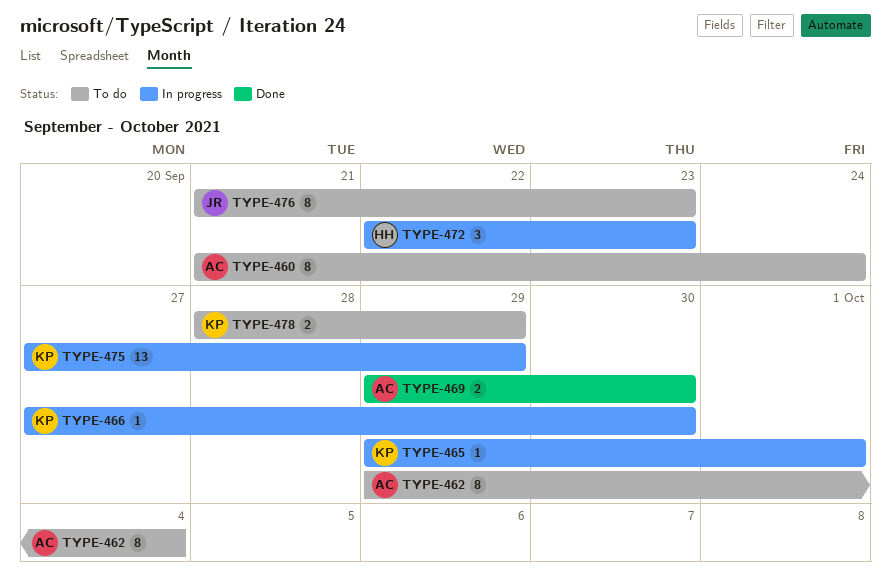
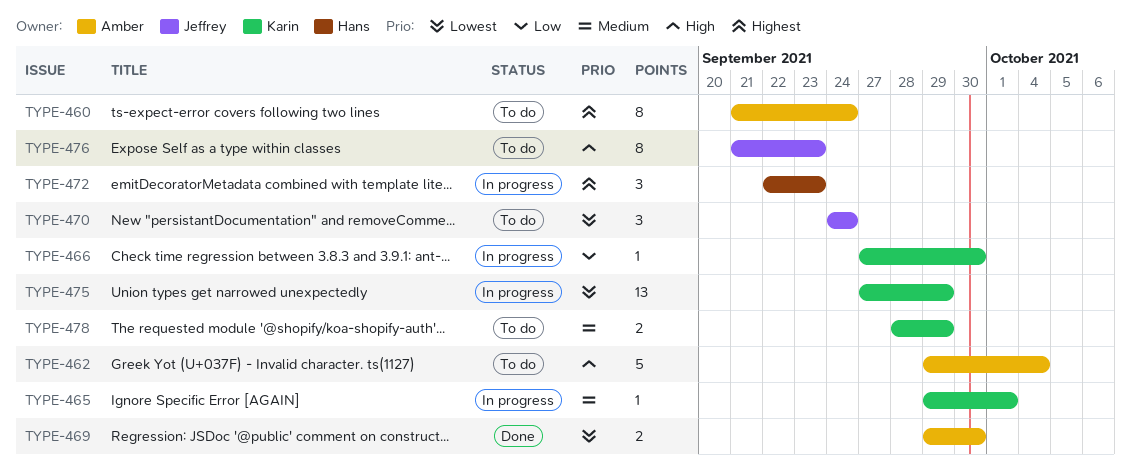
TYPE-462, estimate: 8 -> 5
TYPE-470: none -> present

